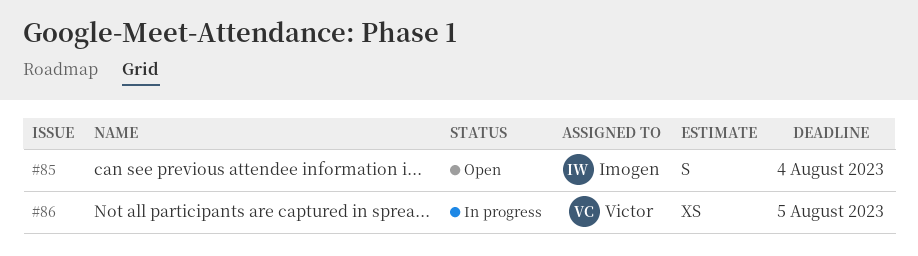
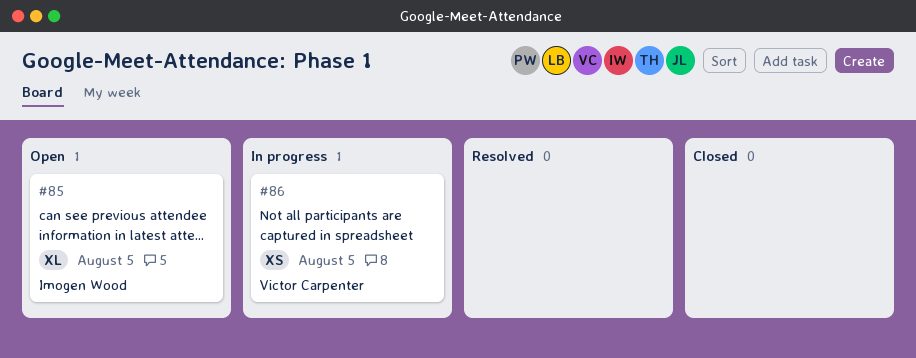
#85, estimate: S -> XL
#85, due: Aug 4 -> Aug 5

